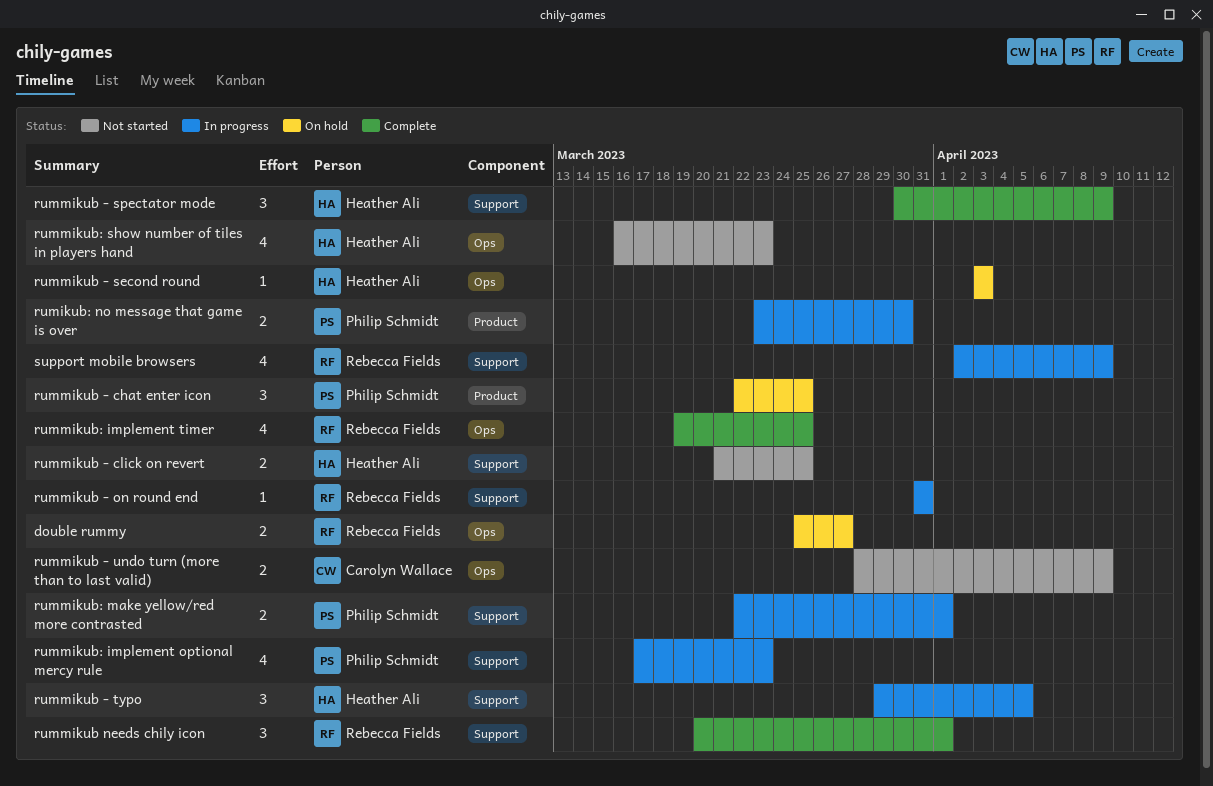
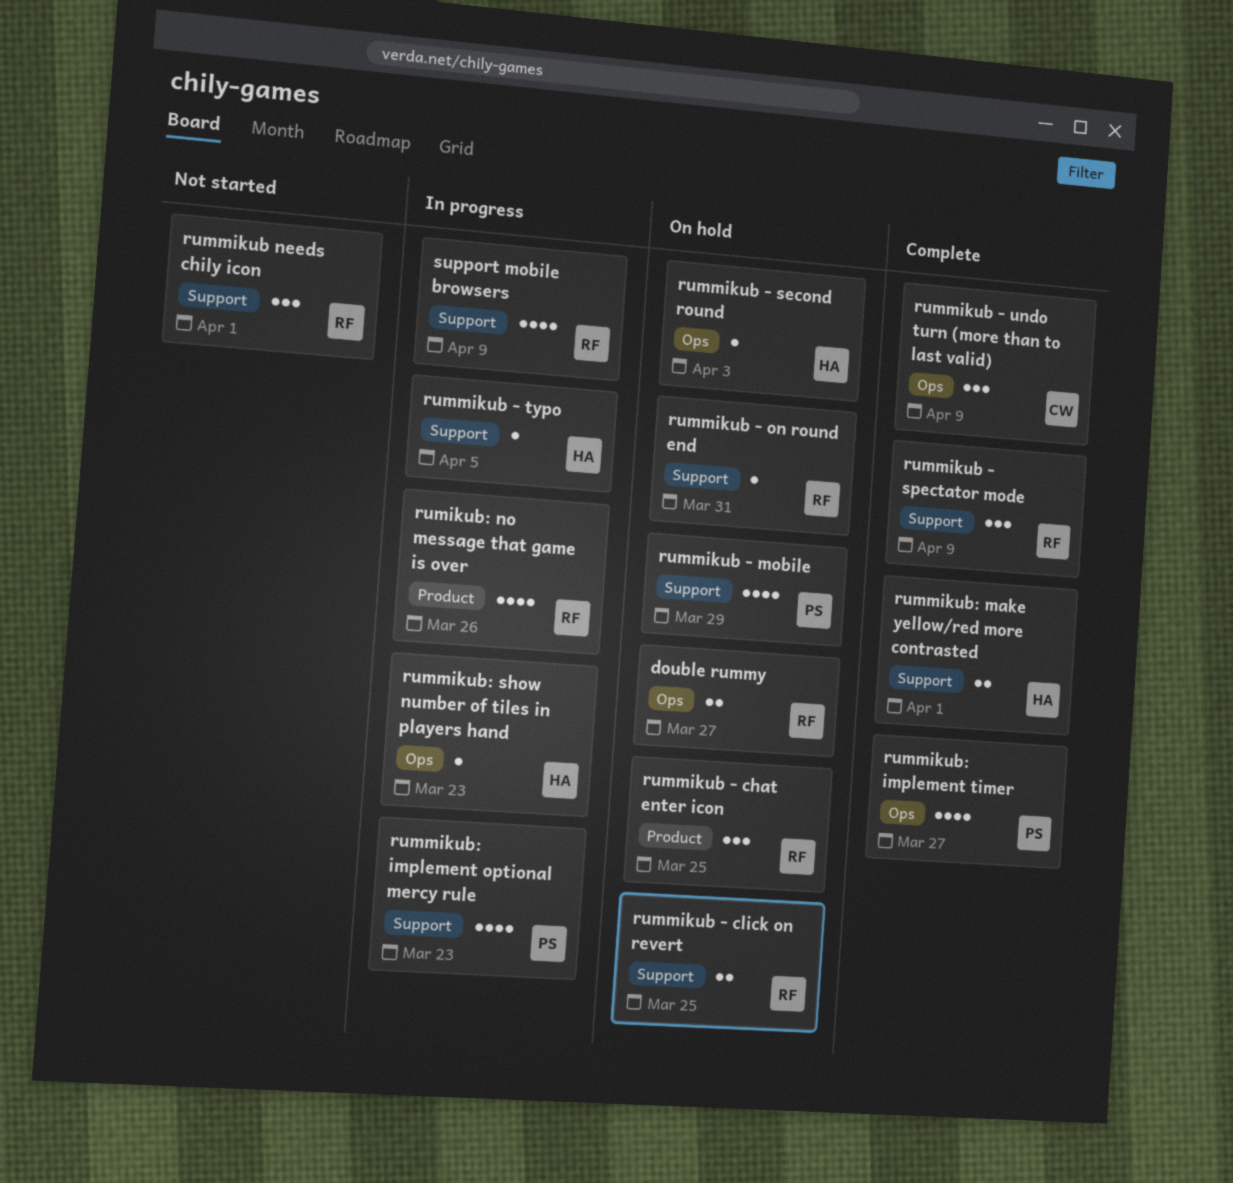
rumikub: no message that game is over, owner: Philip Schmidt -> Rebecca Fields
rumikub: no message that game is over, estimate: 2 -> 4
rumikub: no message that game is over, due: Mar 30 -> Mar 26
rummikub - chat enter icon, owner: Philip Schmidt -> Rebecca Fields
rummikub - click on revert, status: Not started -> On hold
rummikub - click on revert, owner: Heather Ali -> Rebecca Fields
rummikub - mobile: none -> present
rummikub - on round end, status: In progress -> On hold
rummikub - spectator mode, owner: Heather Ali -> Rebecca Fields
rummikub - typo, estimate: 3 -> 1
rummikub - undo turn (more than to last valid), status: Not started -> Complete
rummikub - undo turn (more than to last valid), estimate: 2 -> 3
rummikub needs chily icon, status: Complete -> Not started
rummikub: implement timer, owner: Rebecca Fields -> Philip Schmidt
rummikub: implement timer, due: Mar 25 -> Mar 27
rummikub: make yellow/red more contrasted, status: In progress -> Complete
rummikub: make yellow/red more contrasted, owner: Philip Schmidt -> Heather Ali
rummikub: show number of tiles in players hand, status: Not started -> In progress
rummikub: show number of tiles in players hand, estimate: 4 -> 1

